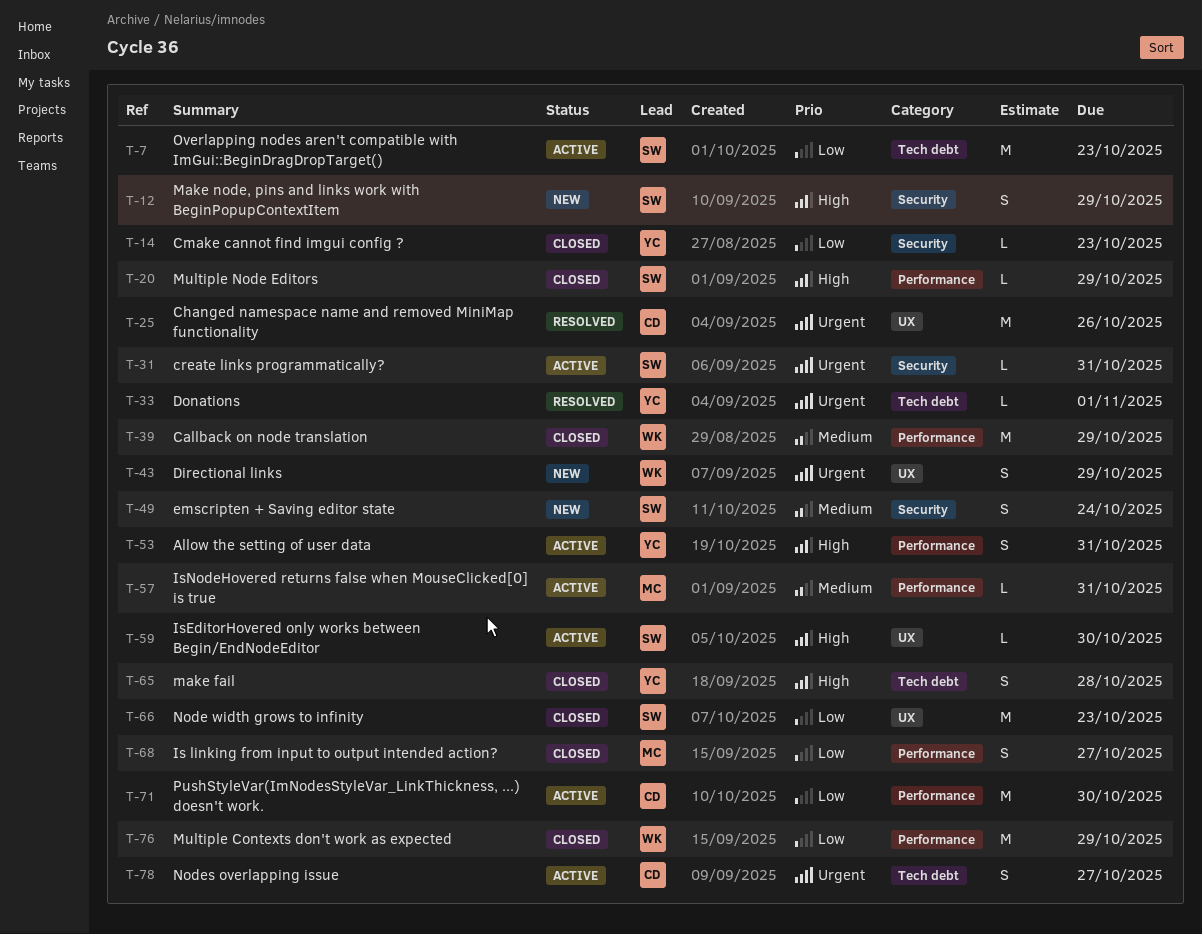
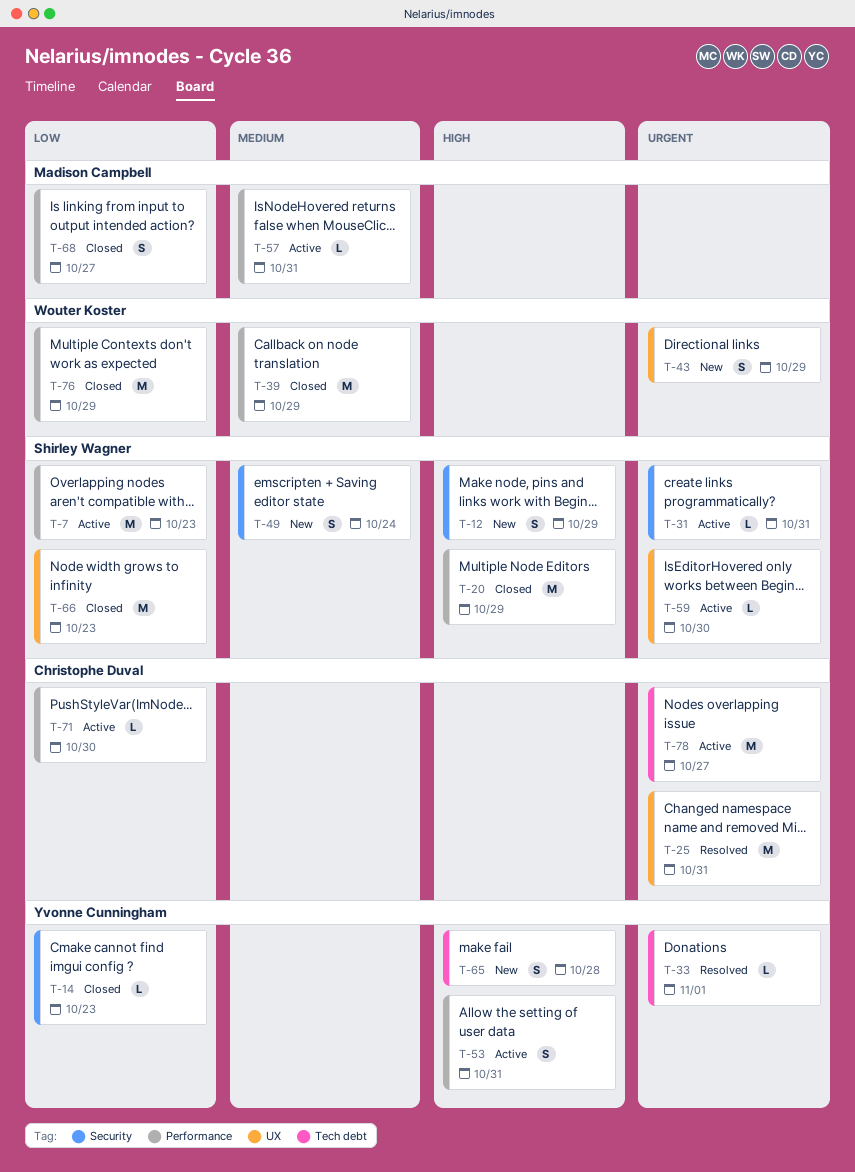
T-7, label: Tech debt -> Performance
T-20, estimate: L -> M
T-25, due: Oct 26 -> Oct 31
T-59, priority: High -> Urgent
T-65, status: Closed -> New
T-71, estimate: M -> L
T-78, estimate: S -> M

